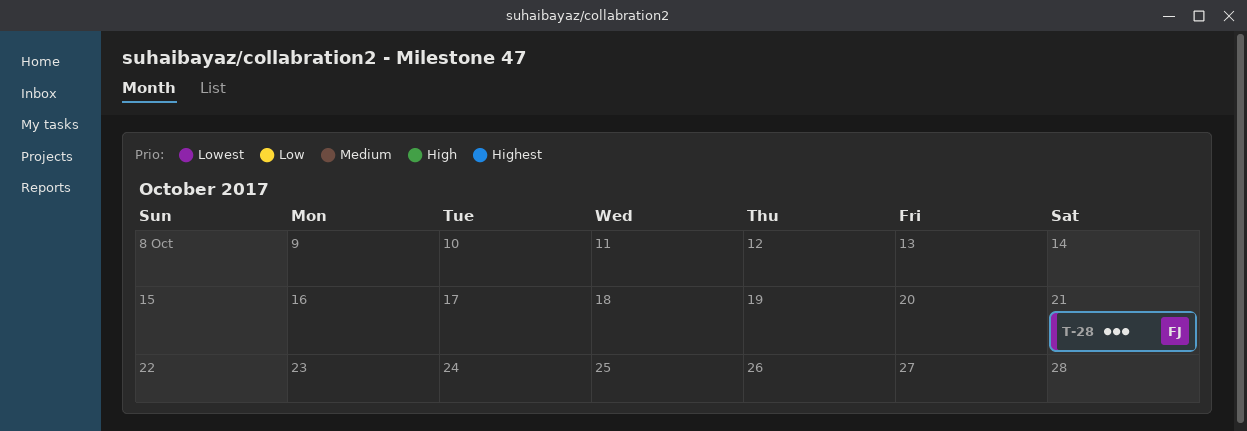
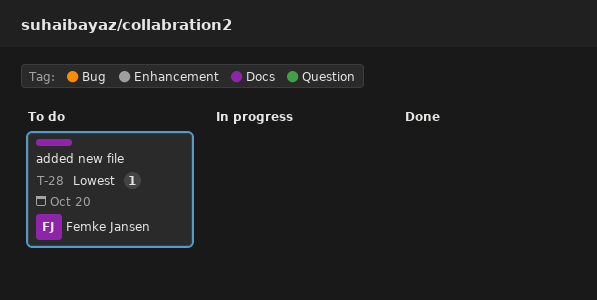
T-28, estimate: 3 -> 1
T-28, due: Oct 21 -> Oct 20

